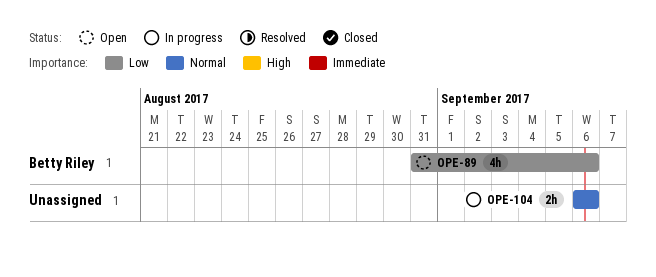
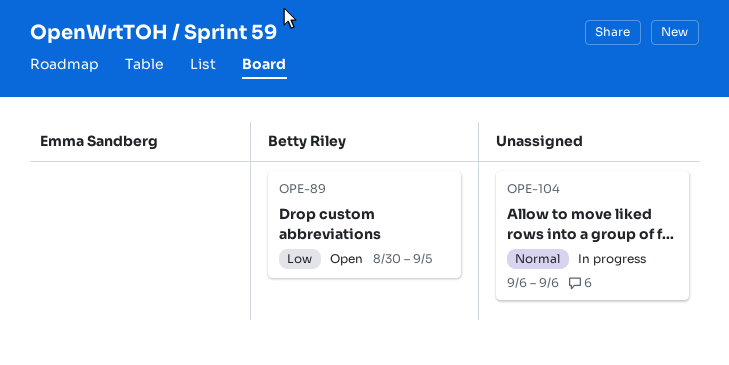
OPE-89, start: Aug 31 -> Aug 30
OPE-89, due: Sep 6 -> Sep 5

